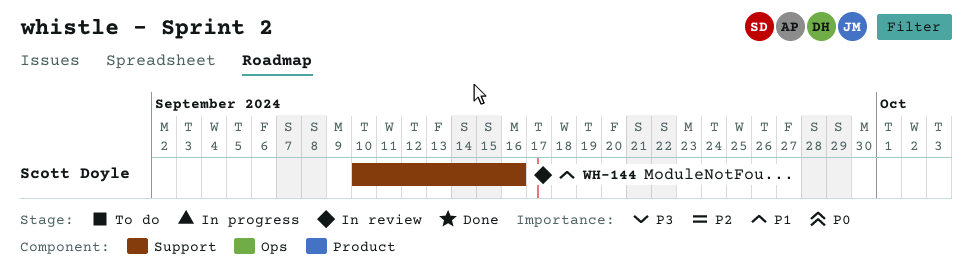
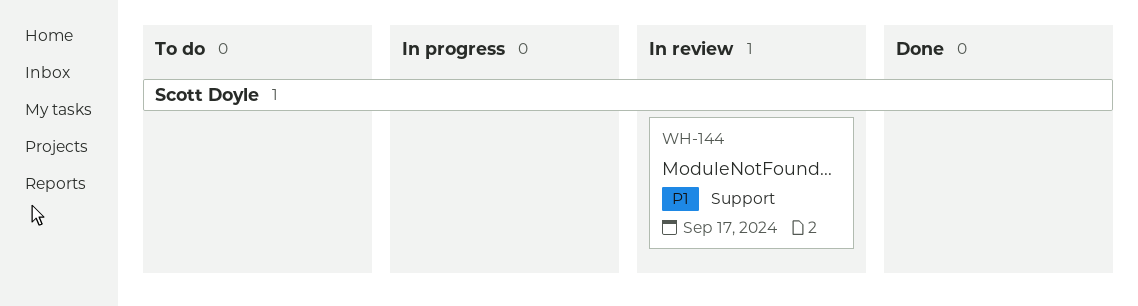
WH-144, due: Sep 16 -> Sep 17

